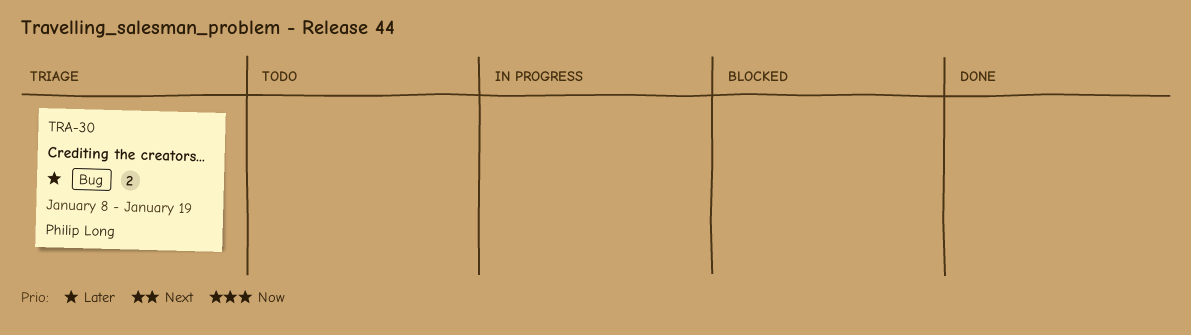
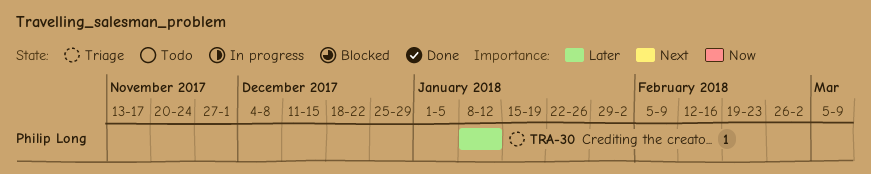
TRA-30, estimate: 2 -> 1
TRA-30, due: Jan 19 -> Jan 12

